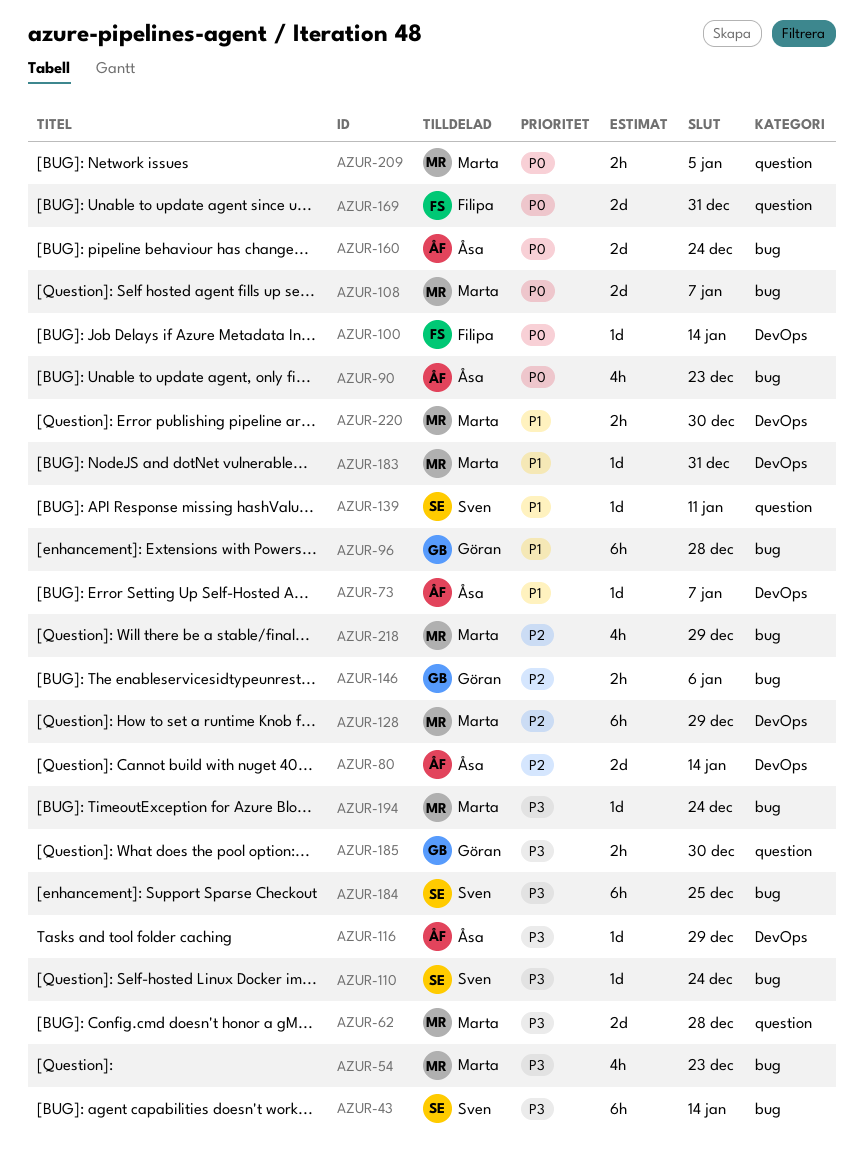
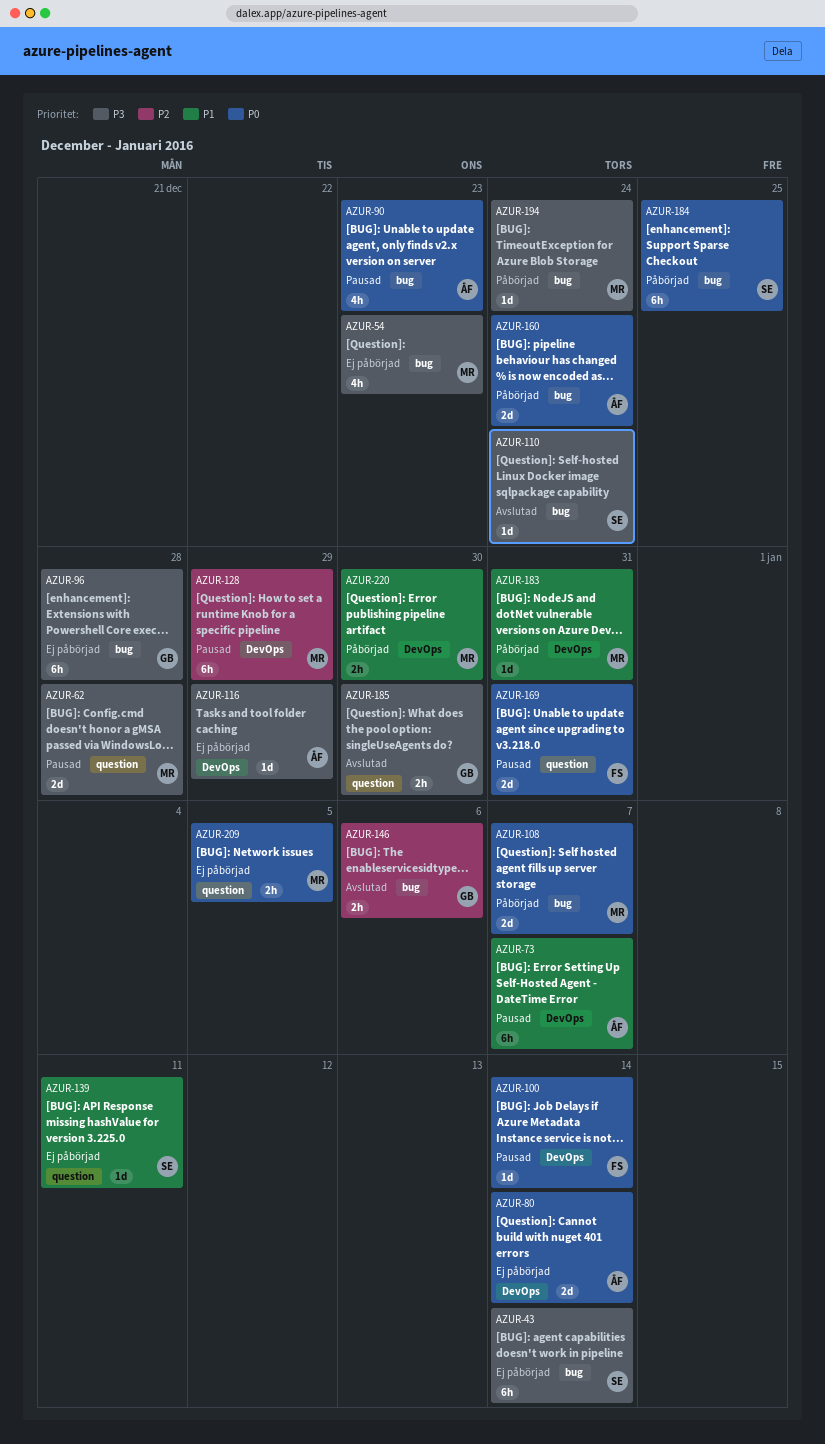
AZUR-73, estimate: 1d -> 6h
AZUR-80, priority: P2 -> P0
AZUR-96, priority: P1 -> P3
AZUR-184, priority: P3 -> P0
AZUR-218: present -> none

